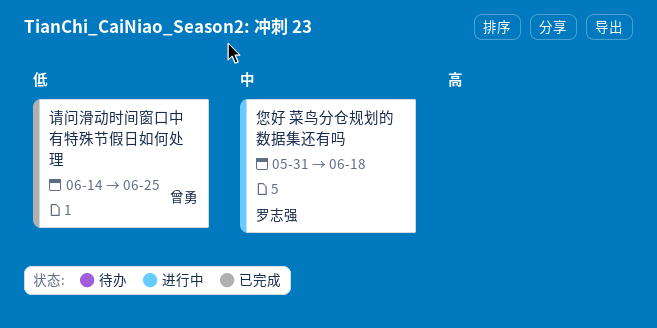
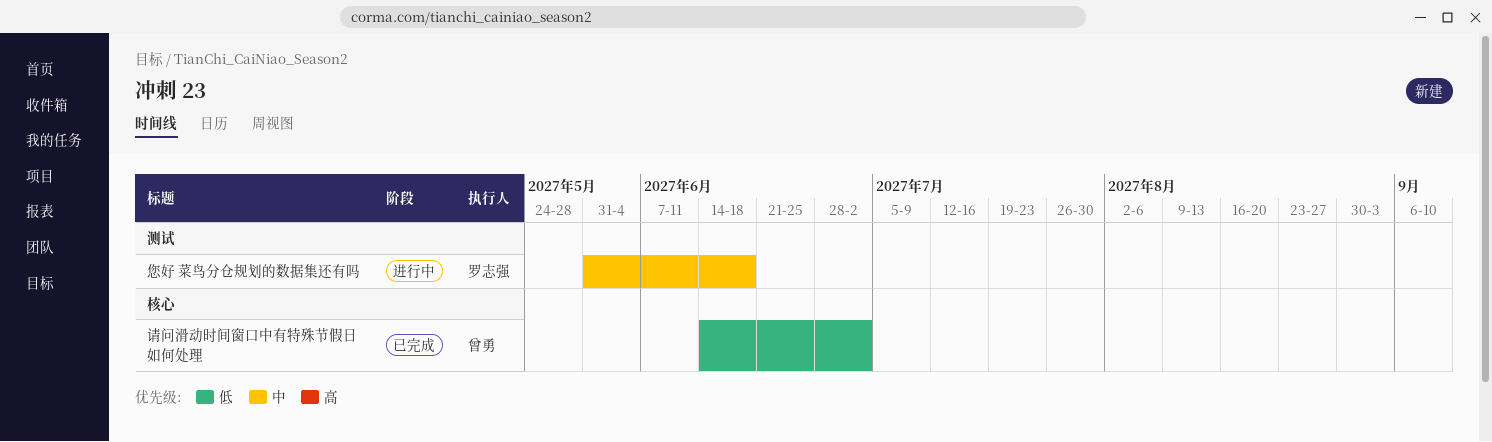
请问滑动时间窗口中有特殊节假日如何处理, due: Jun 25 -> Jul 2

